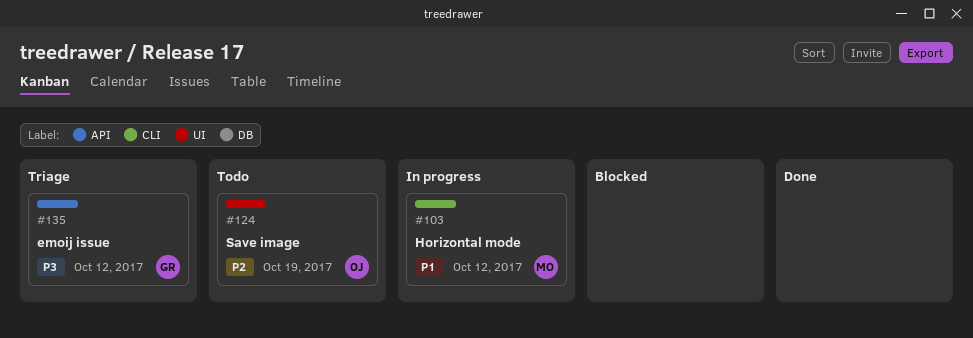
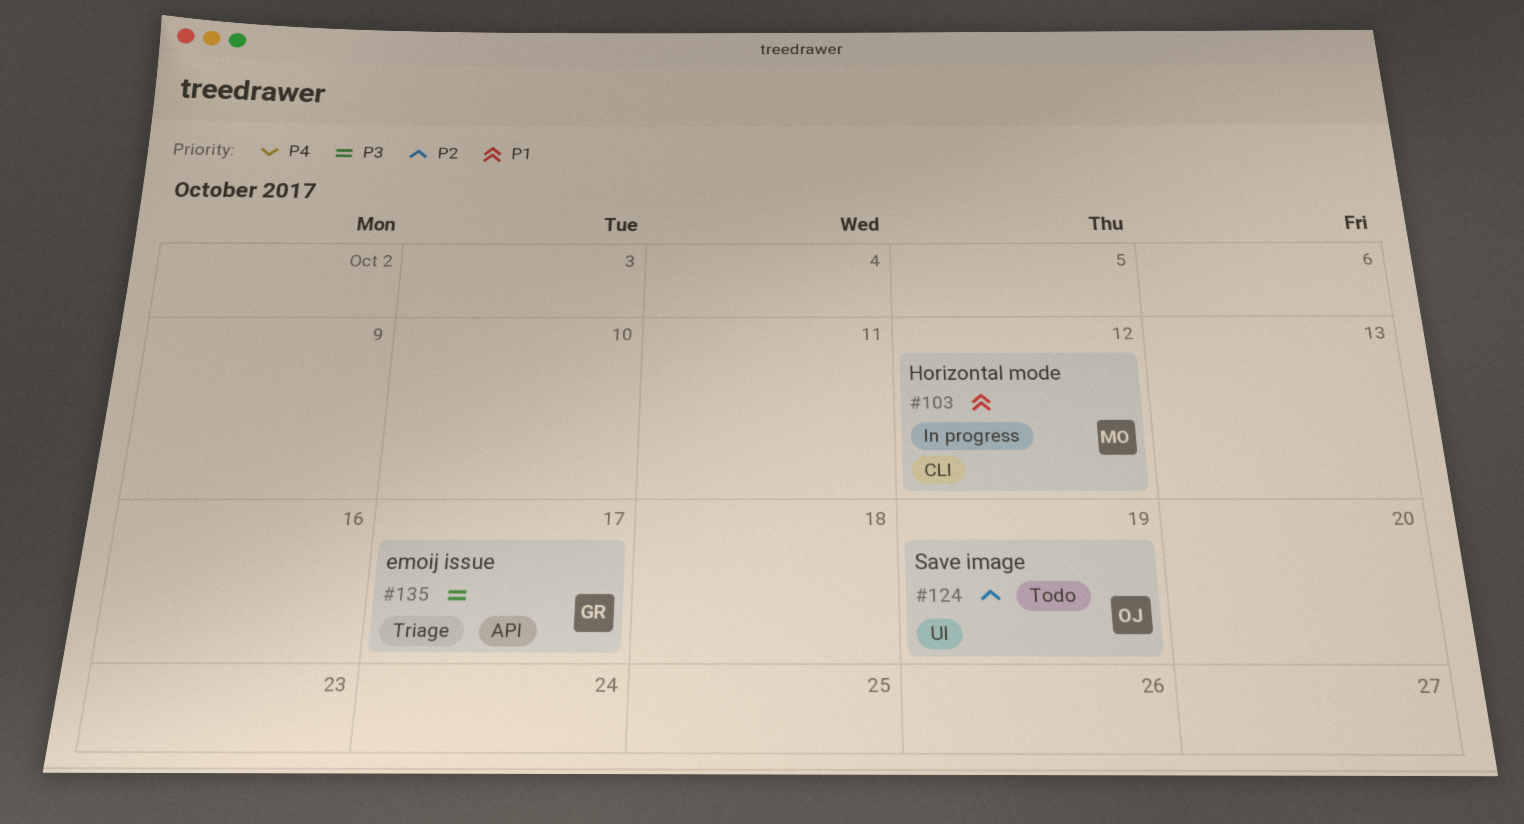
#135, due: Oct 12 -> Oct 17

